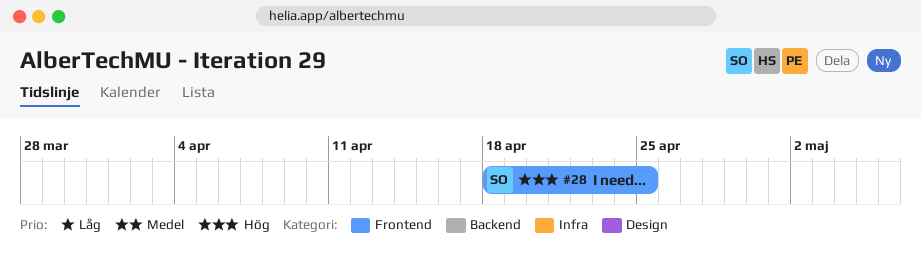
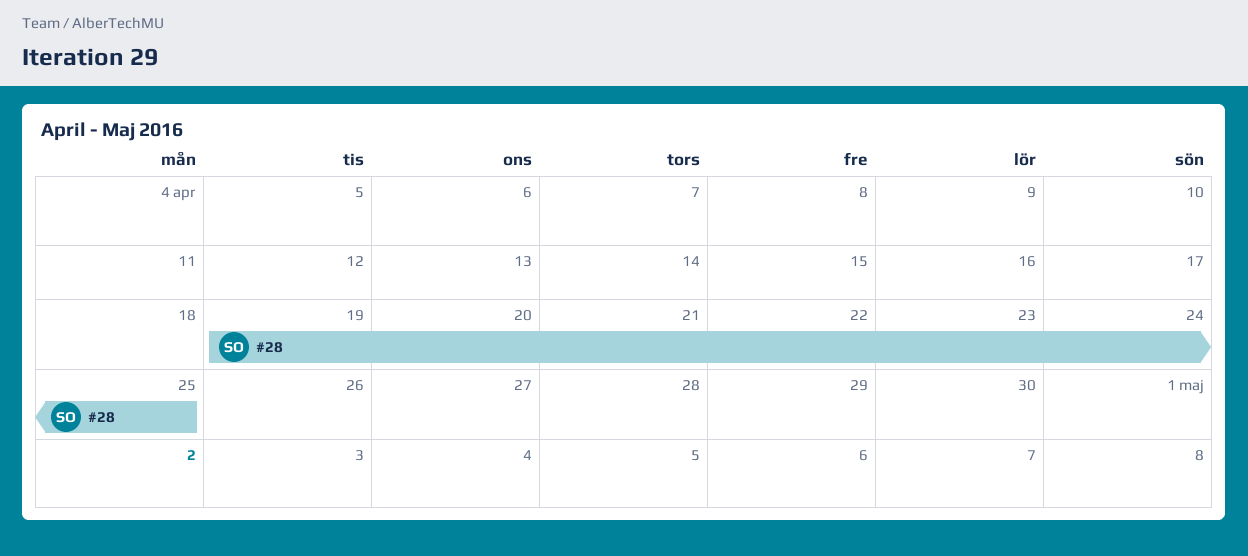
#28, start: Apr 18 -> Apr 19

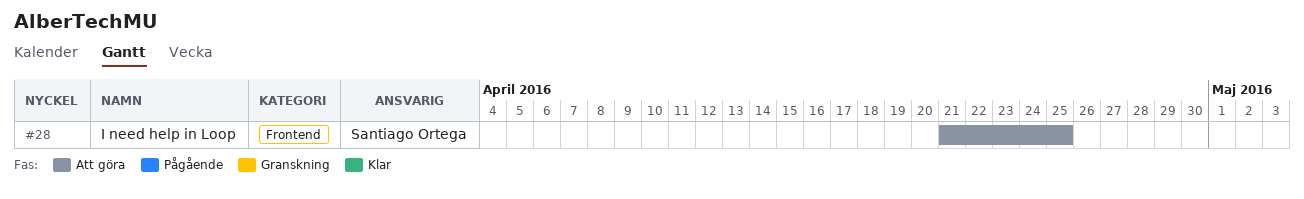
#28, start: Apr 19 -> Apr 21

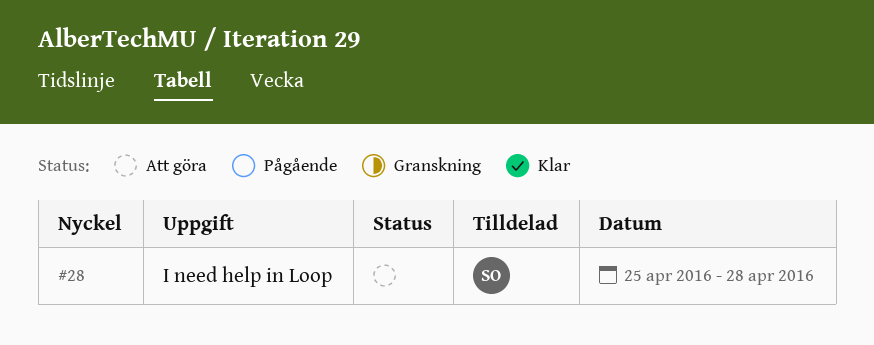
#28, start: Apr 21 -> Apr 25
#28, due: Apr 25 -> Apr 28

